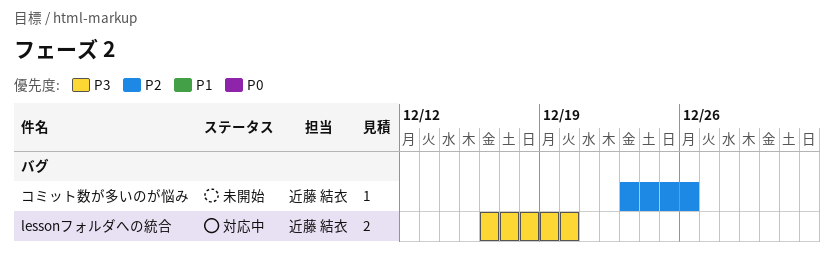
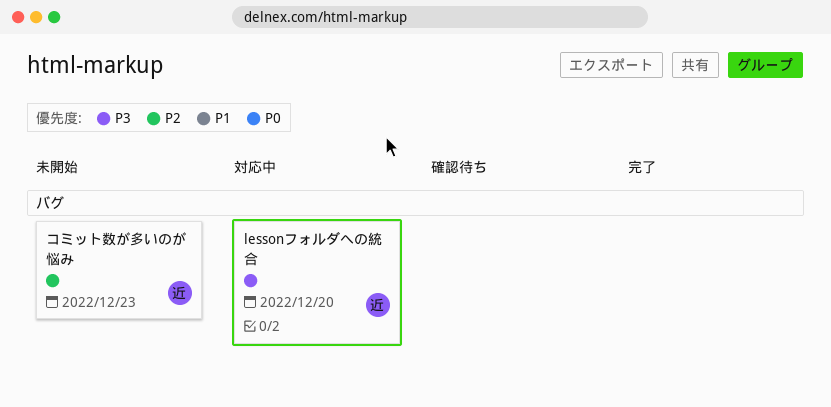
コミット数が多いのが悩み, due: Dec 26 -> Dec 23

